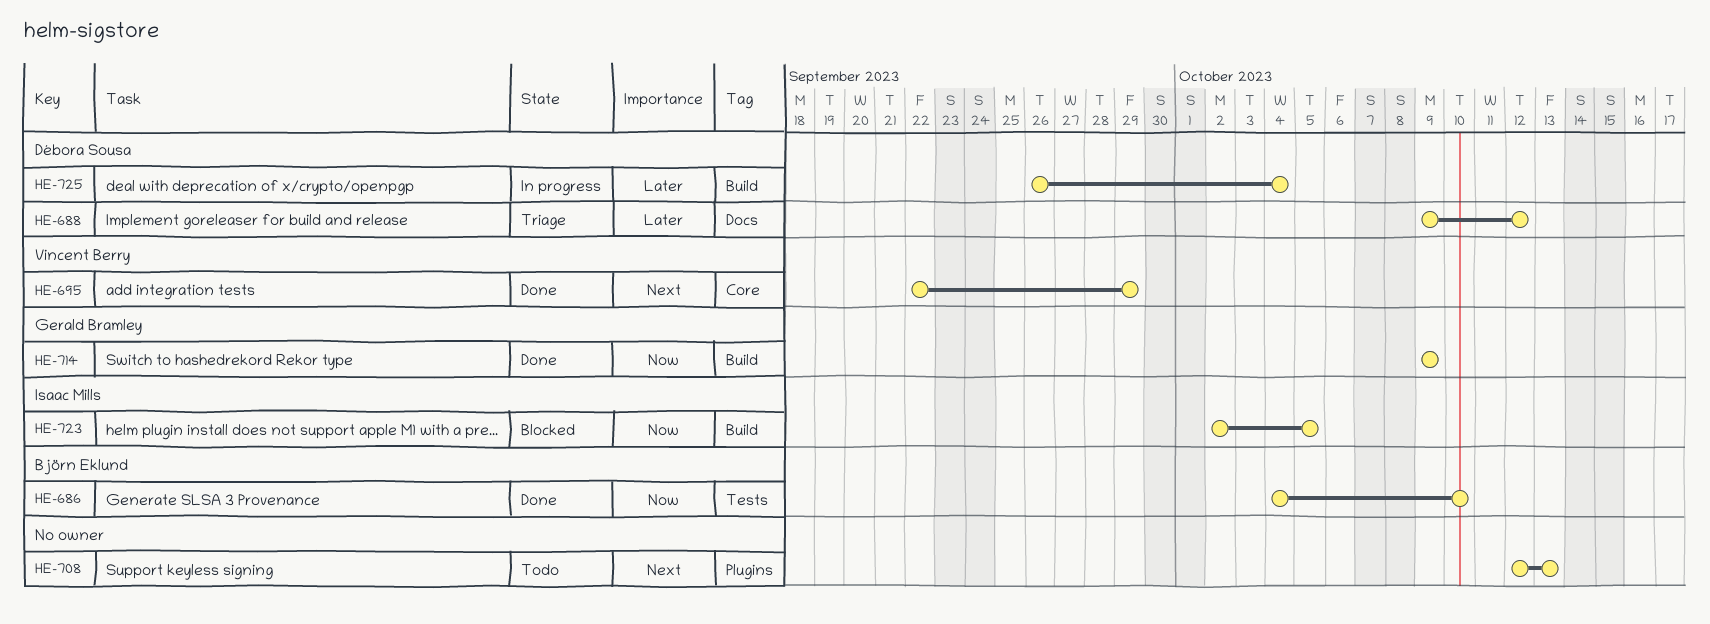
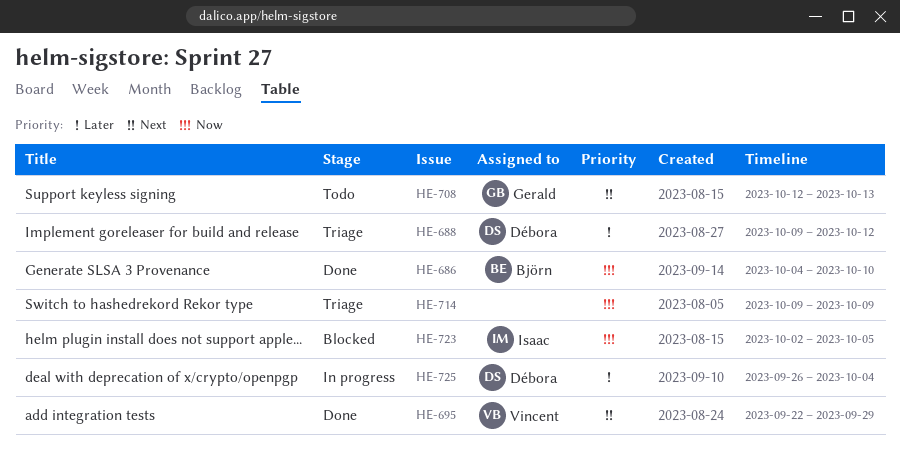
HE-708, owner: none -> Gerald Bramley
HE-714, status: Done -> Triage
HE-714, owner: Gerald Bramley -> none

